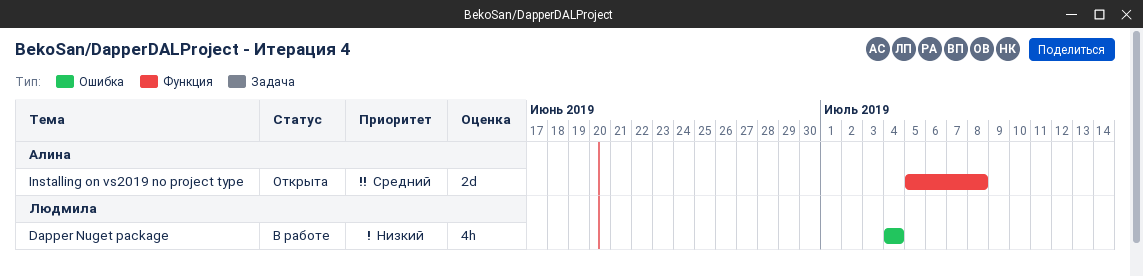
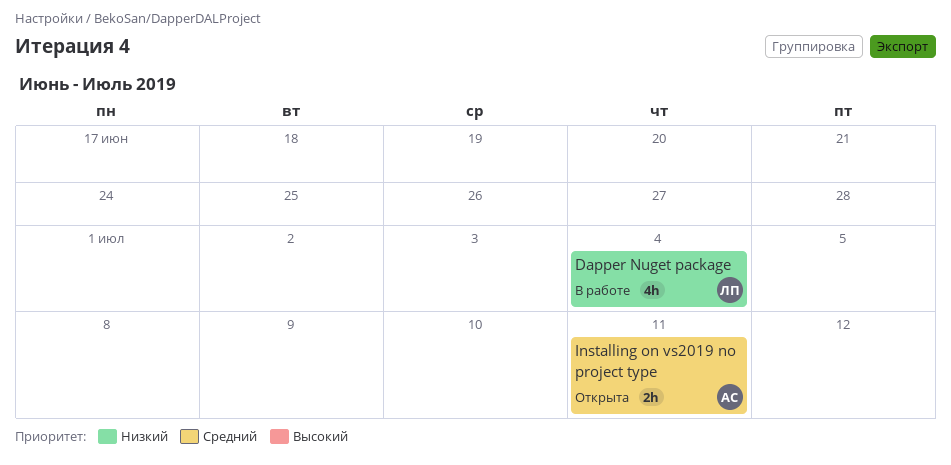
Installing on vs2019 no project type, estimate: 2d -> 2h
Installing on vs2019 no project type, due: Jul 8 -> Jul 11

